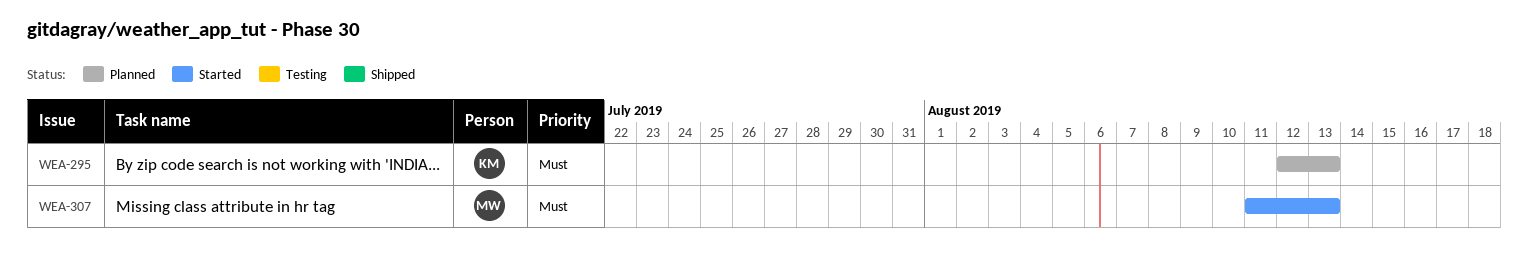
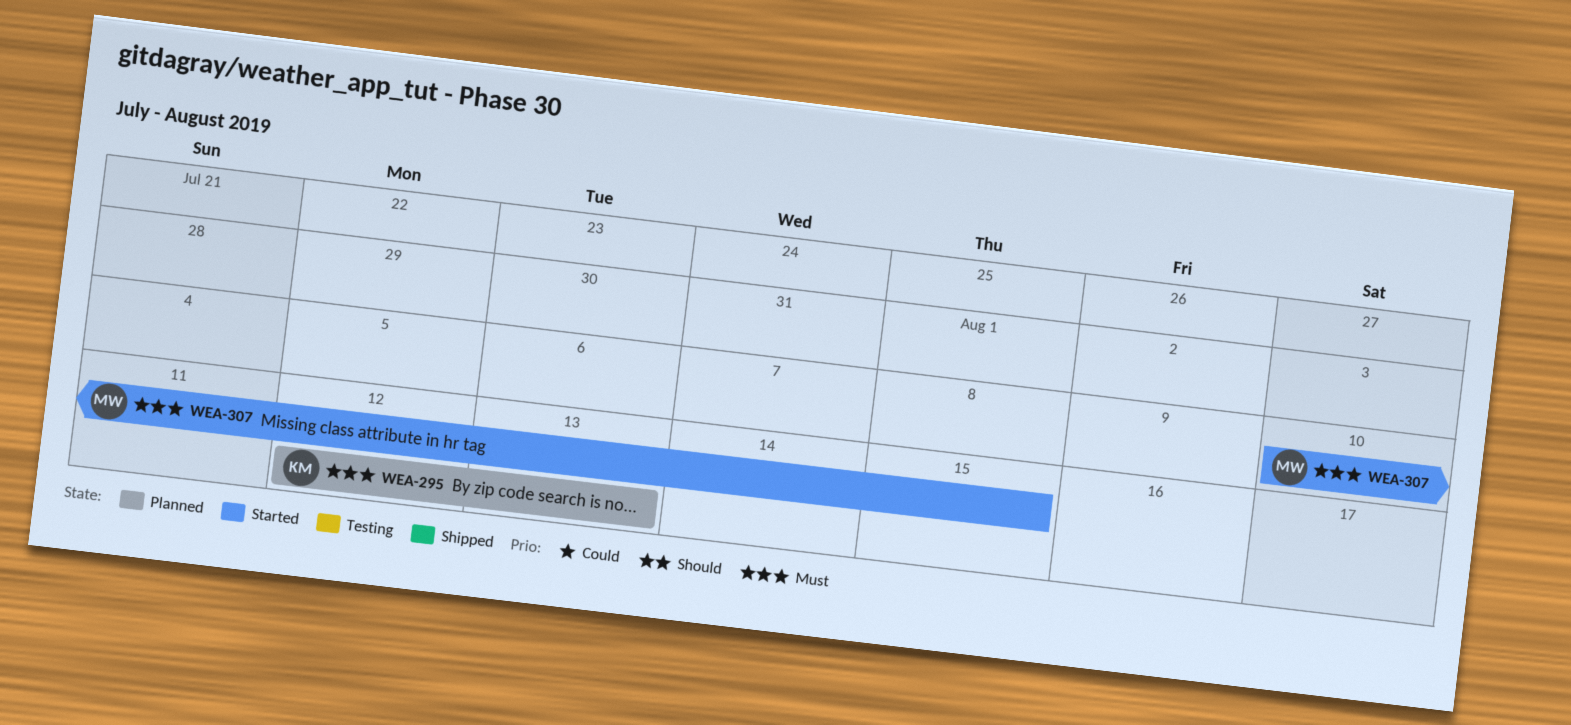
WEA-307, start: Aug 11 -> Aug 10
WEA-307, due: Aug 13 -> Aug 15

